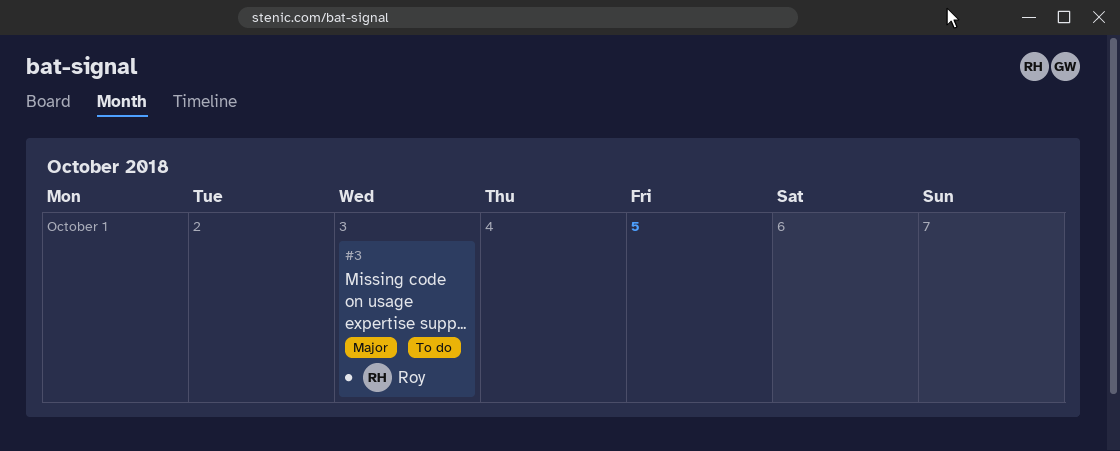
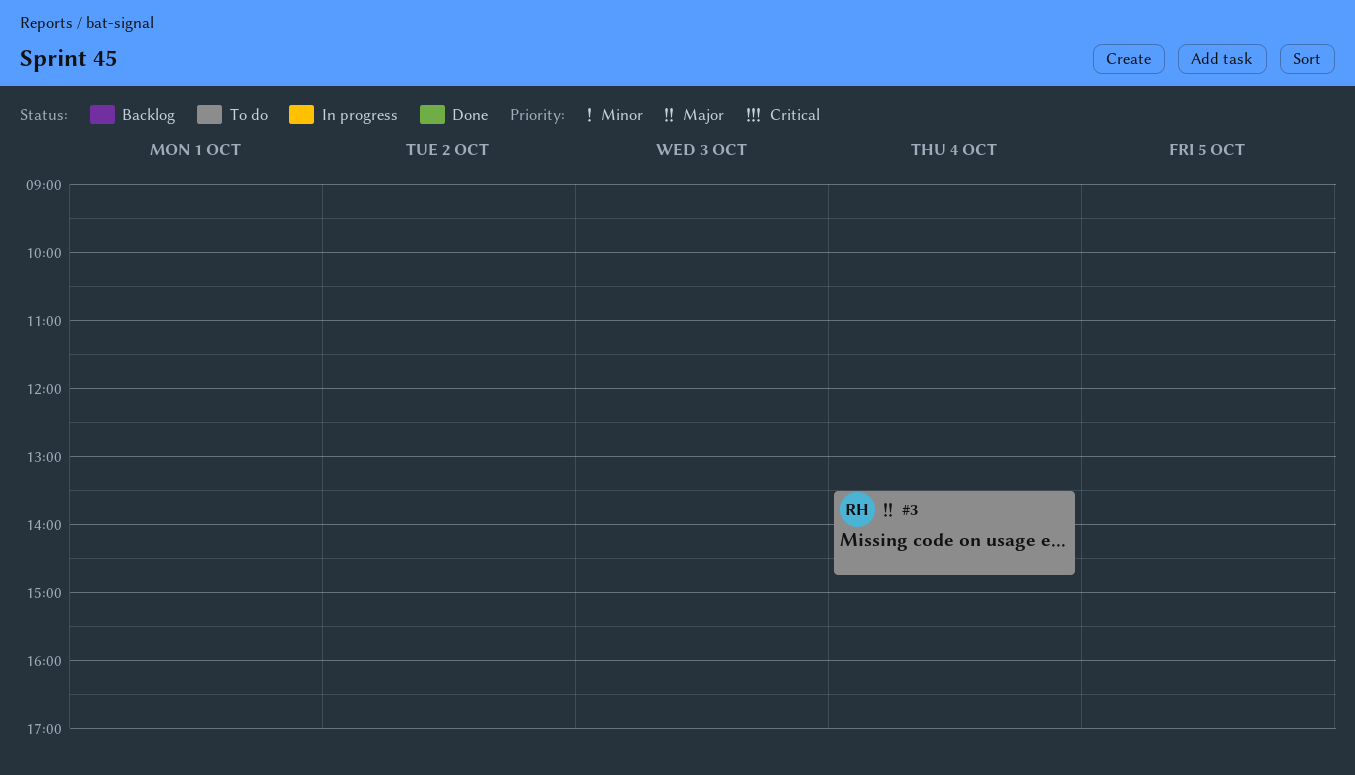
#3, day: Oct 3 -> Oct 4

